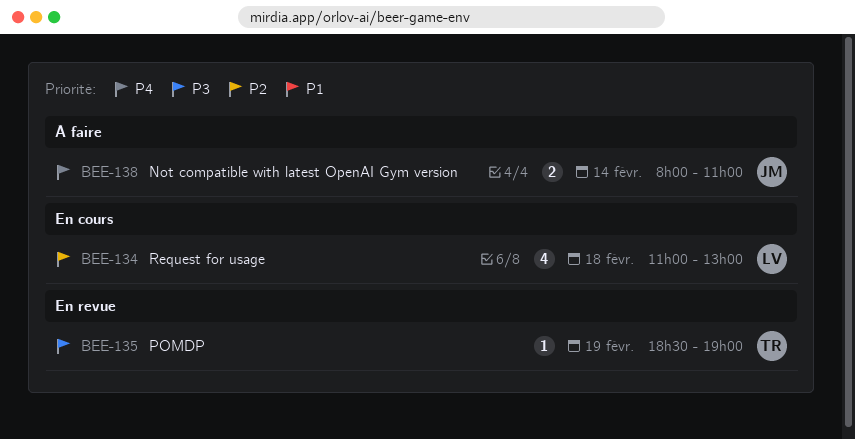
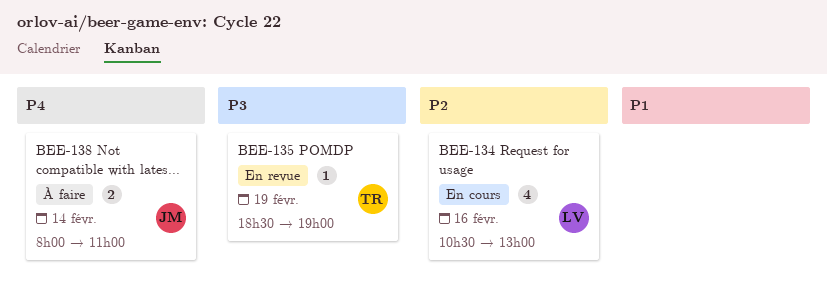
BEE-134, day: Feb 18 -> Feb 16
BEE-134, begins: 11:00 -> 10:30

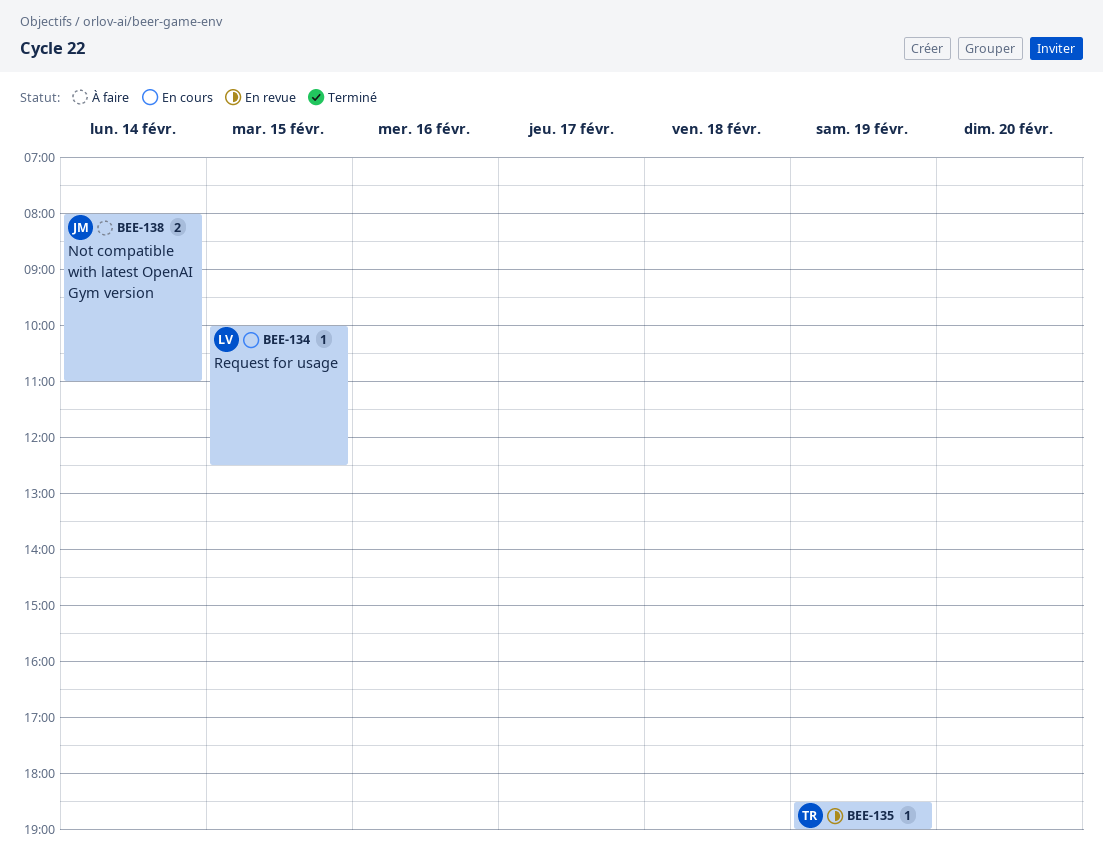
BEE-134, estimate: 4 -> 1
BEE-134, day: Feb 16 -> Feb 15
BEE-134, begins: 10:30 -> 10:00
BEE-134, ends: 13:00 -> 12:30

